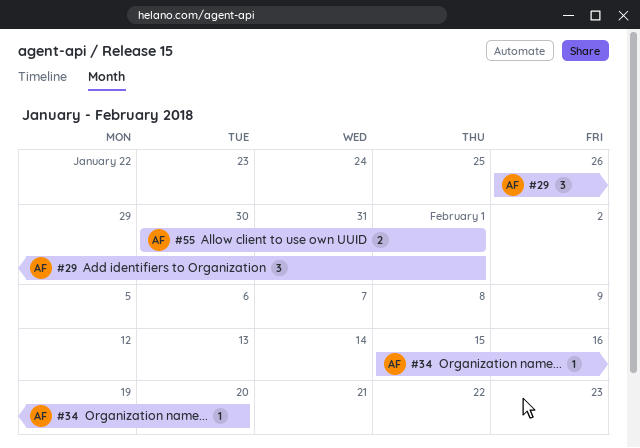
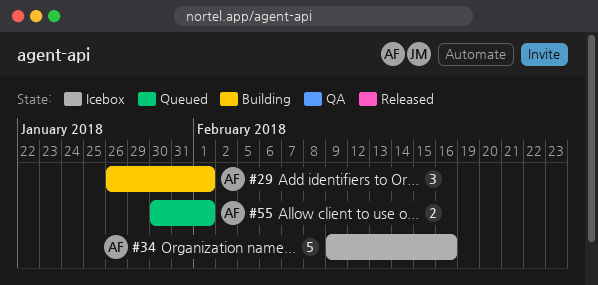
#34, estimate: 1 -> 5
#34, start: Feb 15 -> Feb 9
#34, due: Feb 20 -> Feb 16

